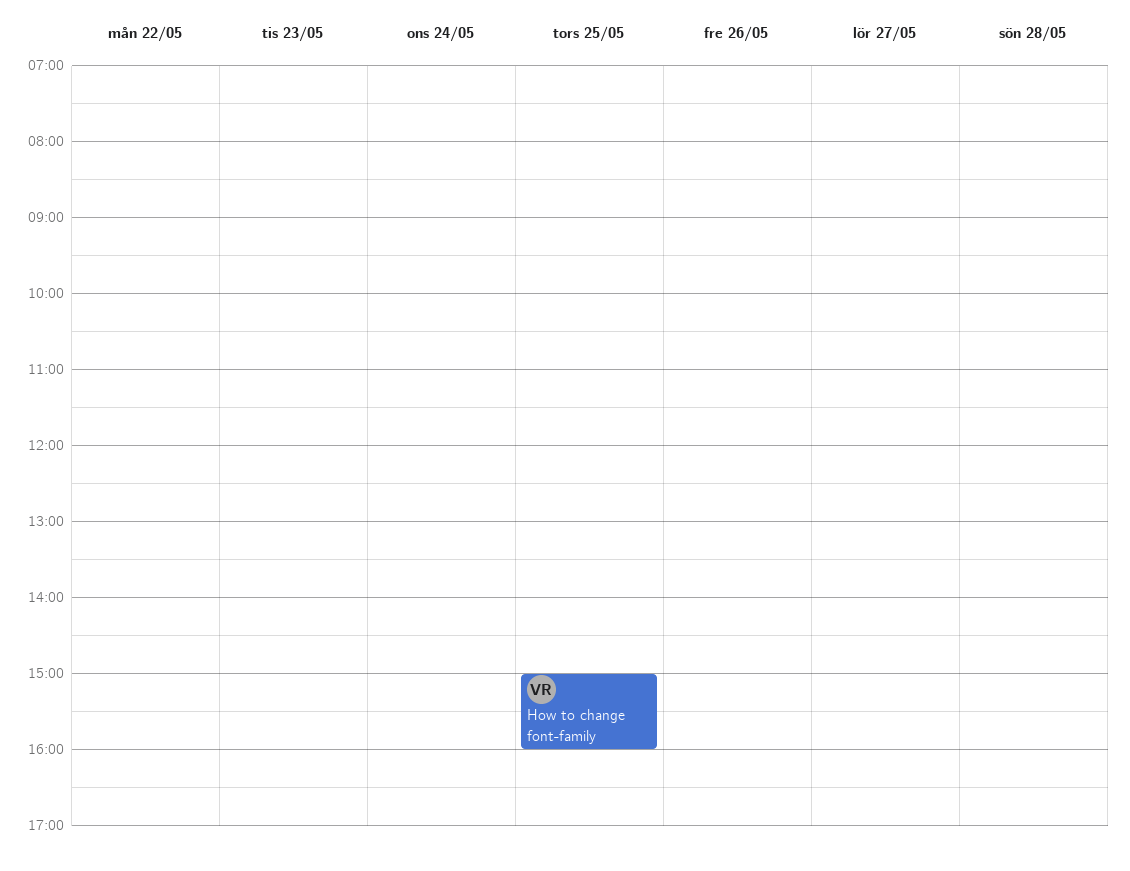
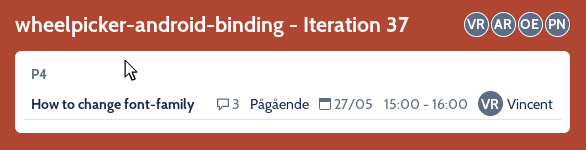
How to change font-family, day: May 25 -> May 27

